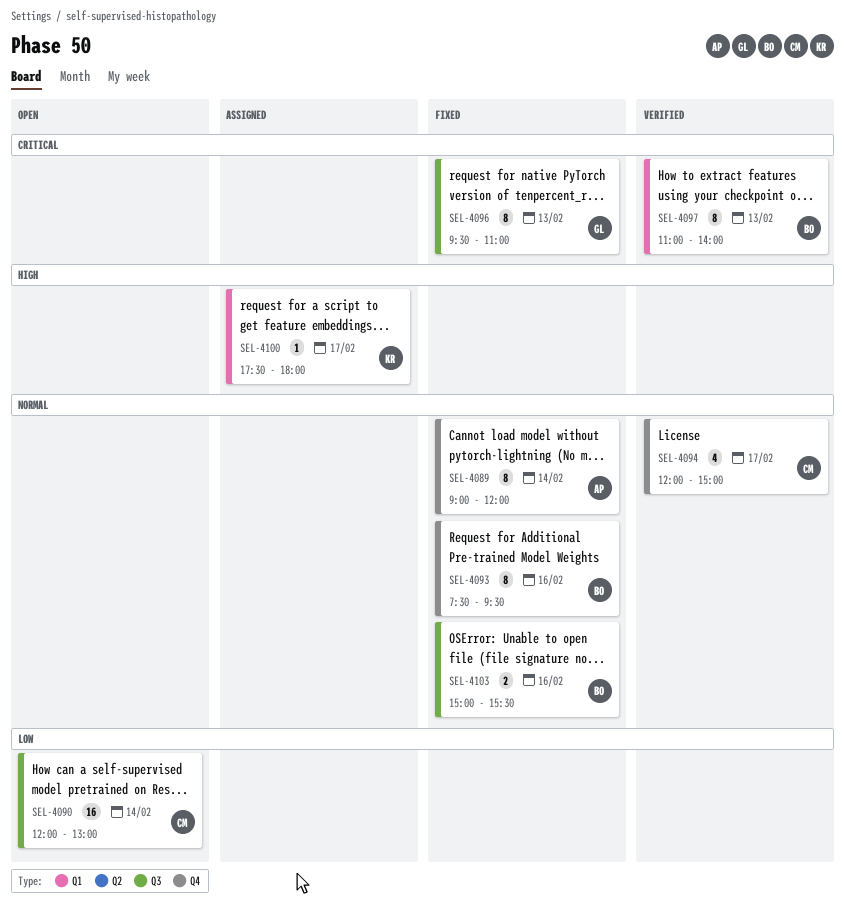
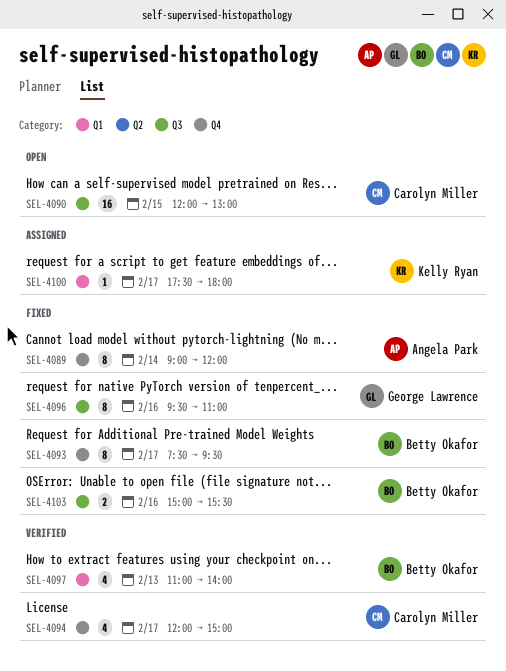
SEL-4090, day: Feb 14 -> Feb 15
SEL-4093, day: Feb 16 -> Feb 17
SEL-4096, day: Feb 13 -> Feb 16
SEL-4097, estimate: 8 -> 4

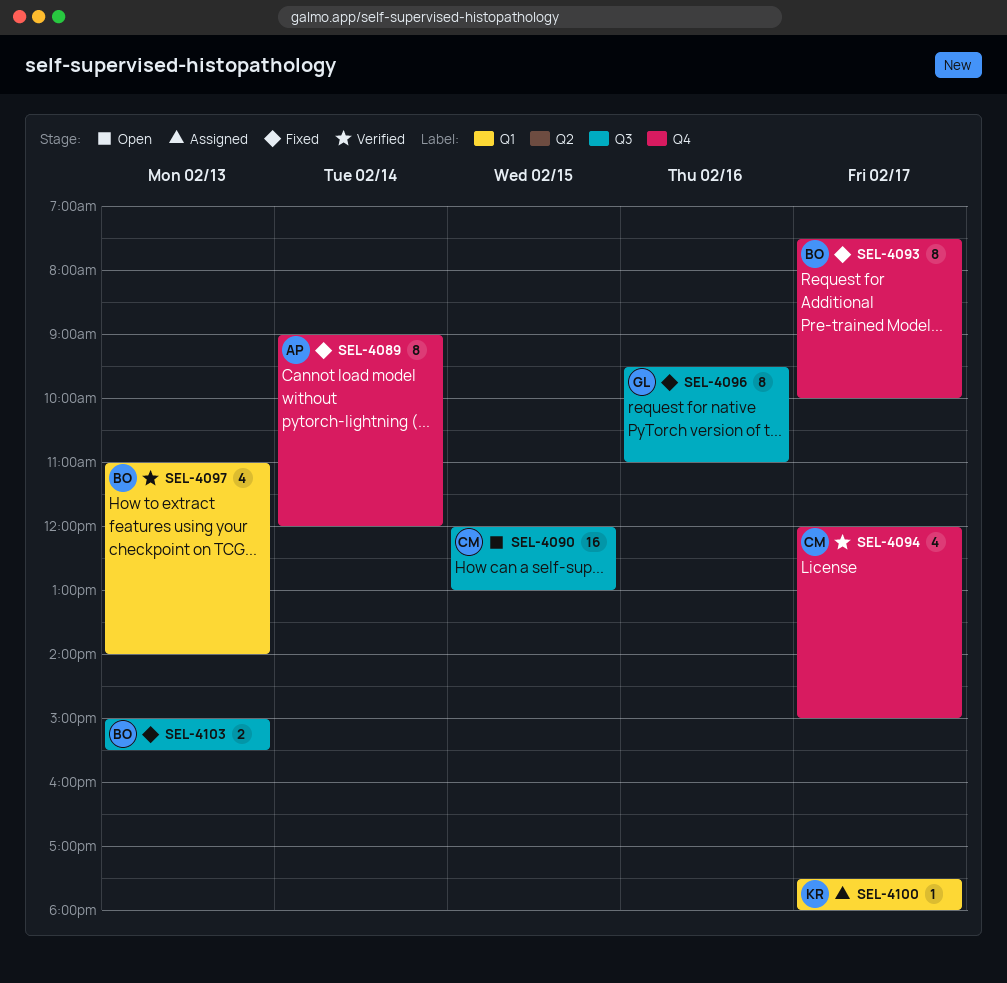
SEL-4093, ends: 09:30 -> 10:00
SEL-4103, day: Feb 16 -> Feb 13

